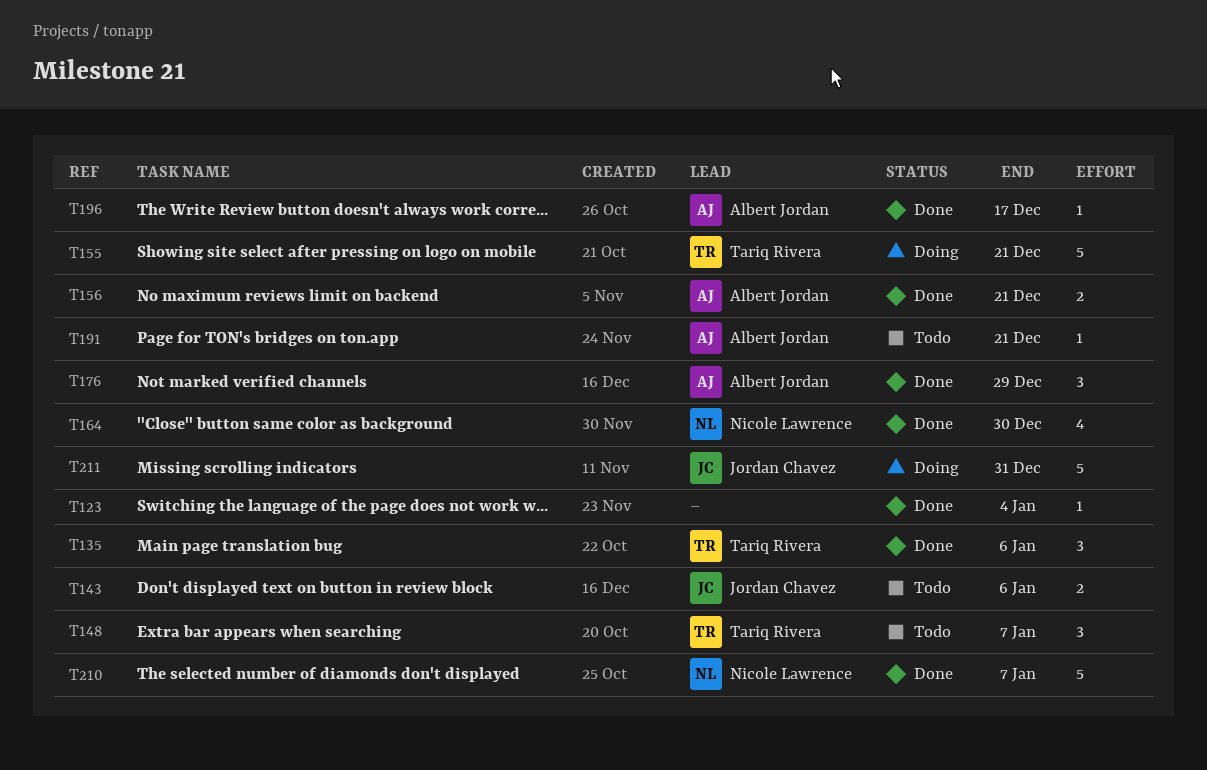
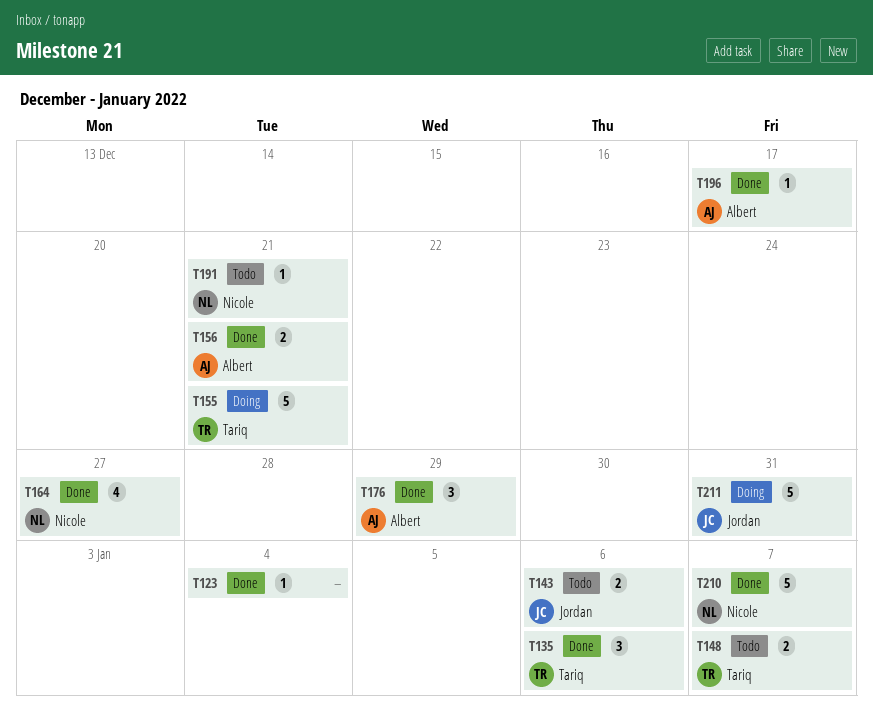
T148, estimate: 3 -> 2
T164, due: Dec 30 -> Dec 27
T191, owner: Albert Jordan -> Nicole Lawrence

